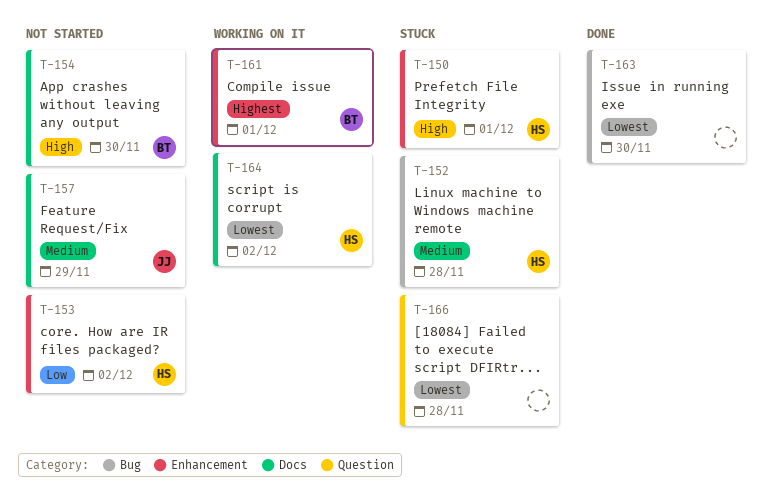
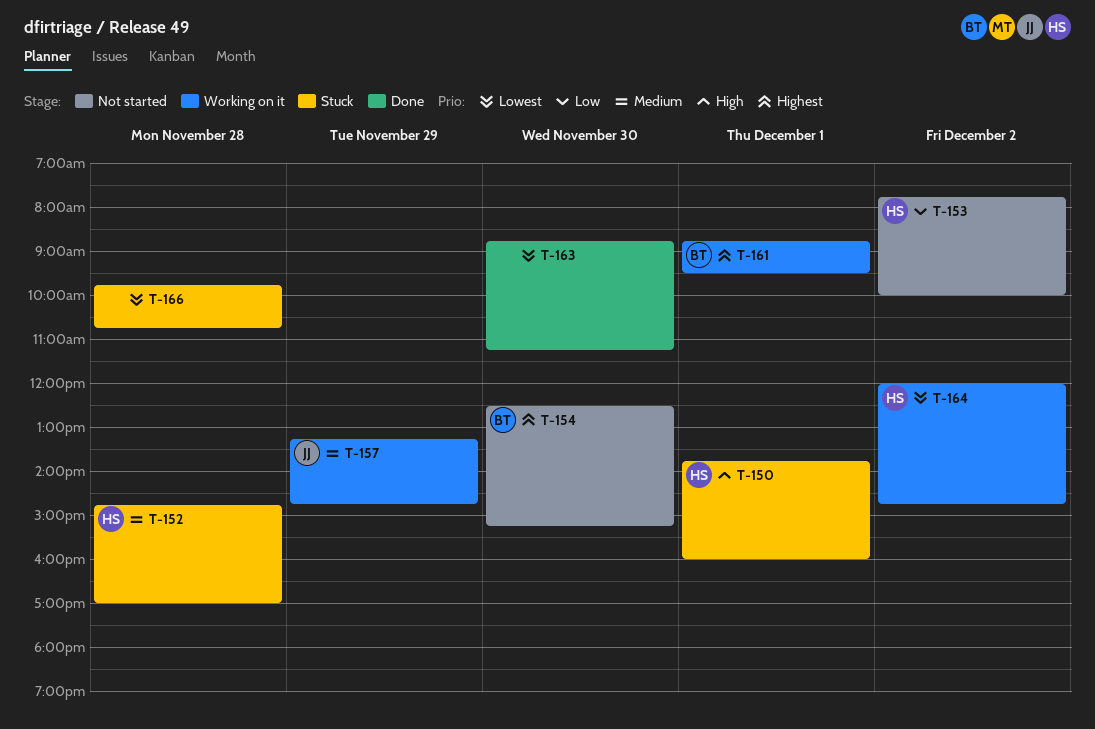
T-154, priority: High -> Highest
T-157, status: Not started -> Working on it

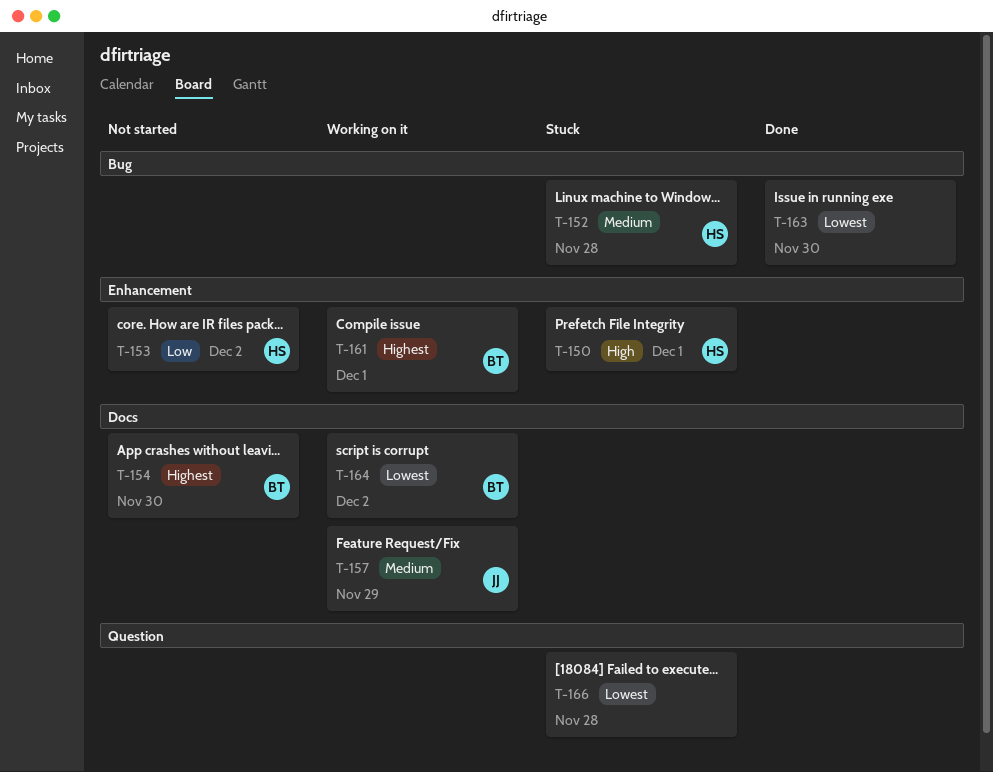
T-164, owner: HS -> BT

